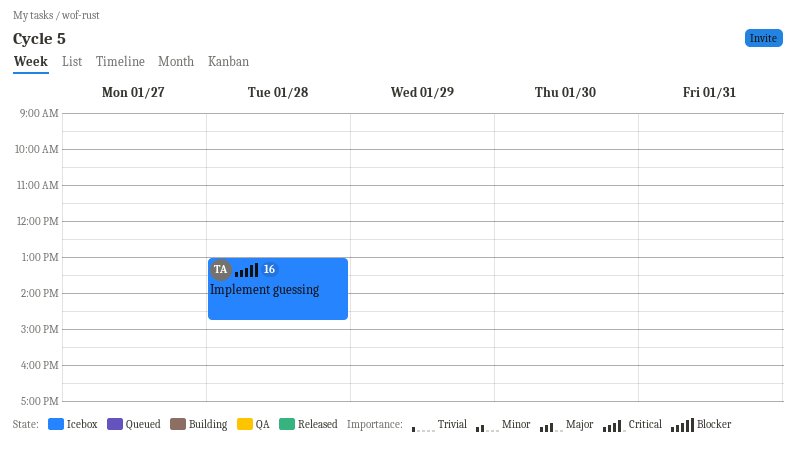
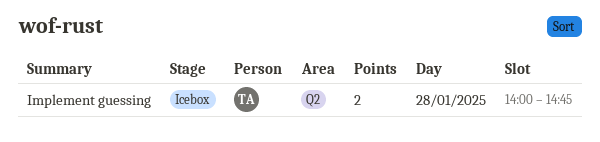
Implement guessing, estimate: 16 -> 2
Implement guessing, begins: 13:00 -> 14:00

